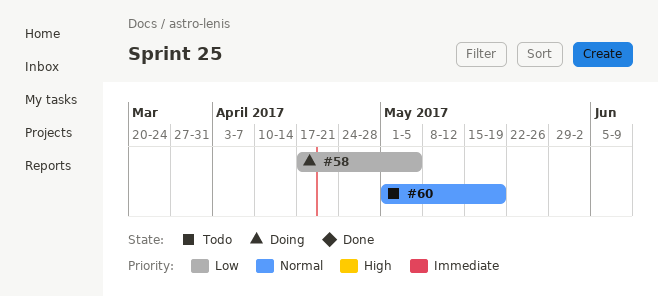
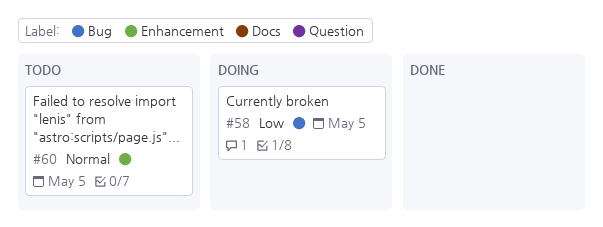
#60, due: May 19 -> May 5

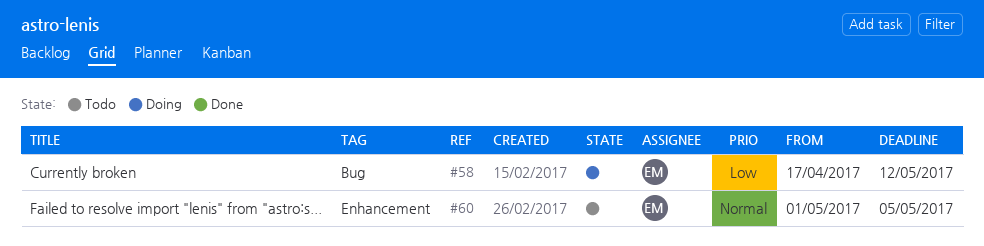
#58, due: May 5 -> May 12

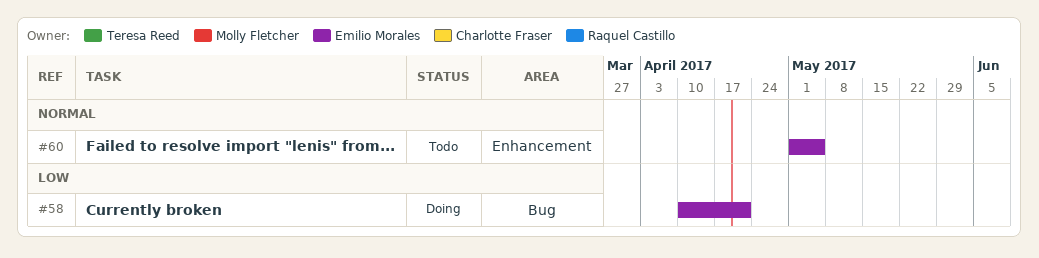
#58, start: Apr 17 -> Apr 10
#58, due: May 12 -> Apr 21

